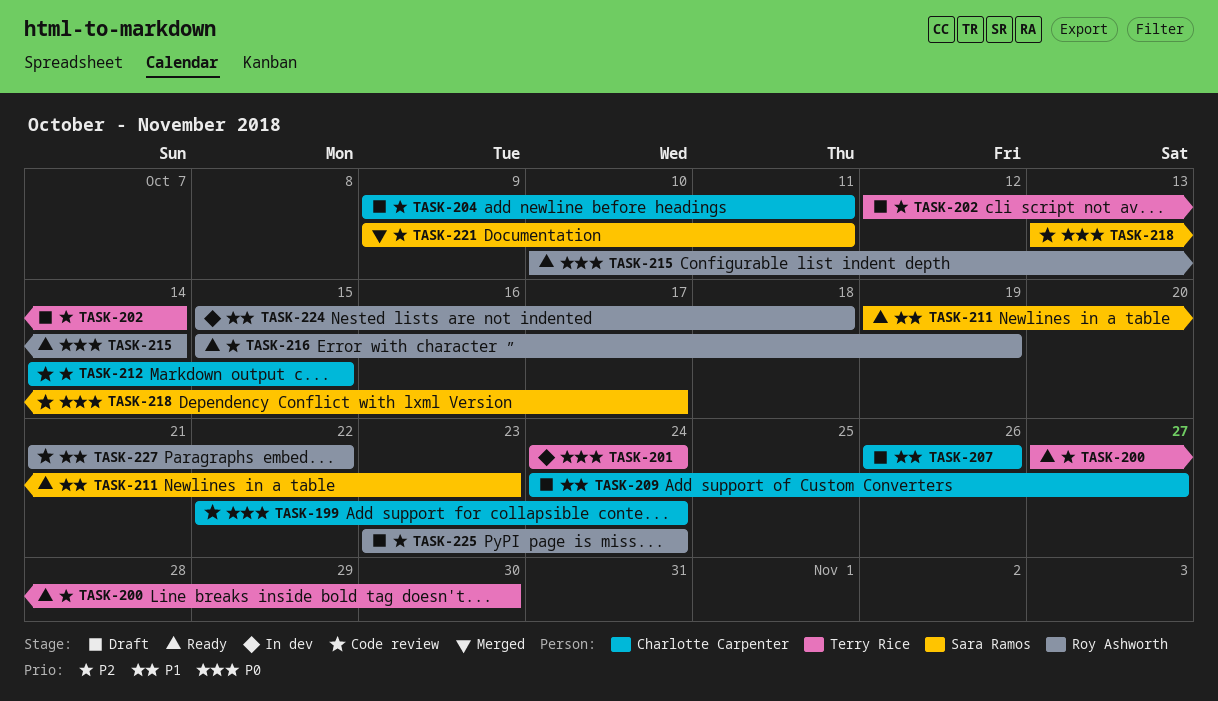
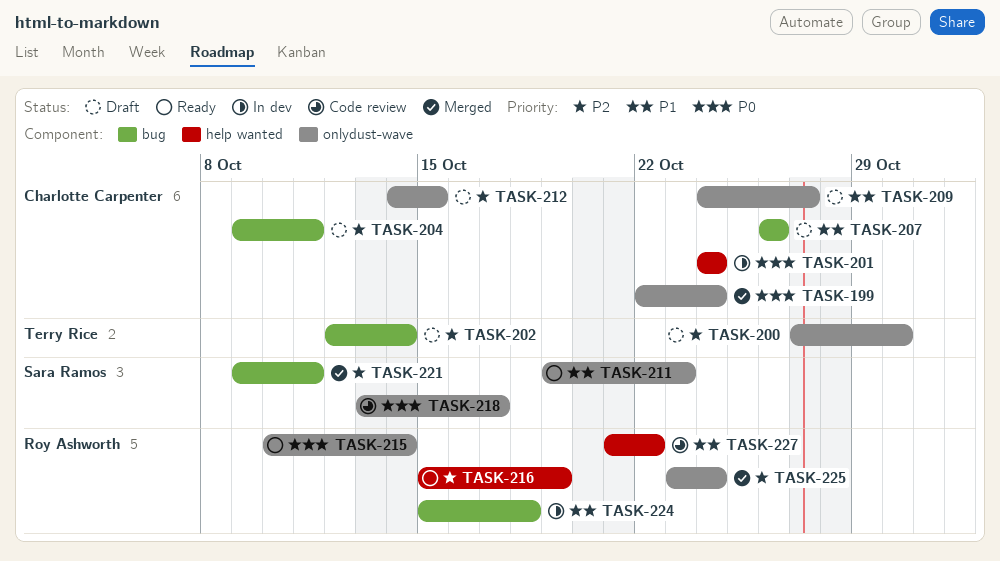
TASK-199, status: Code review -> Merged
TASK-200, status: Ready -> Draft
TASK-201, owner: Terry Rice -> Charlotte Carpenter
TASK-212, status: Code review -> Draft
TASK-225, status: Draft -> Merged

